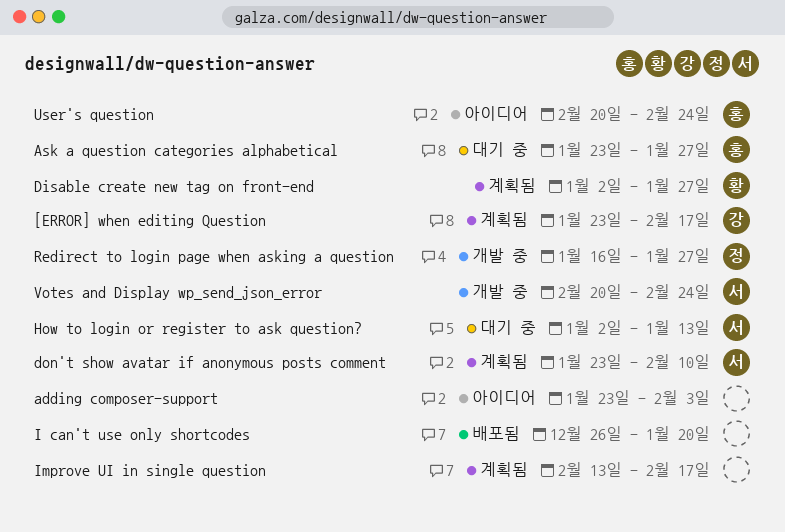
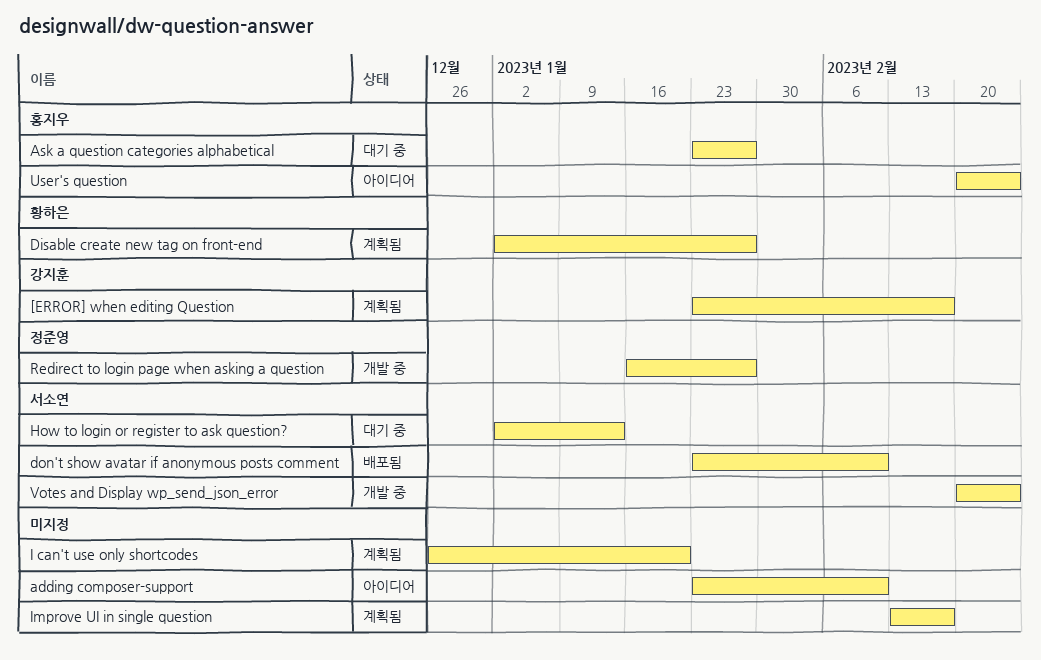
adding composer-support, due: Feb 3 -> Feb 10
don't show avatar if anonymous posts comment, status: 계획됨 -> 배포됨
I can't use only shortcodes, status: 배포됨 -> 계획됨

